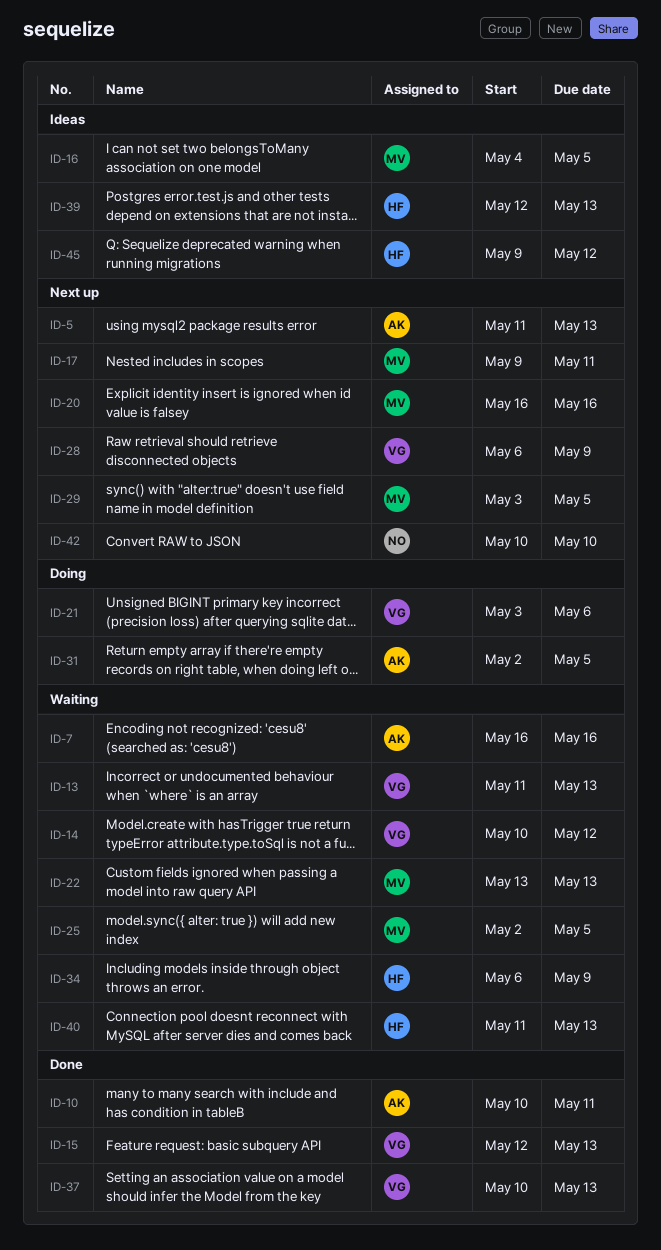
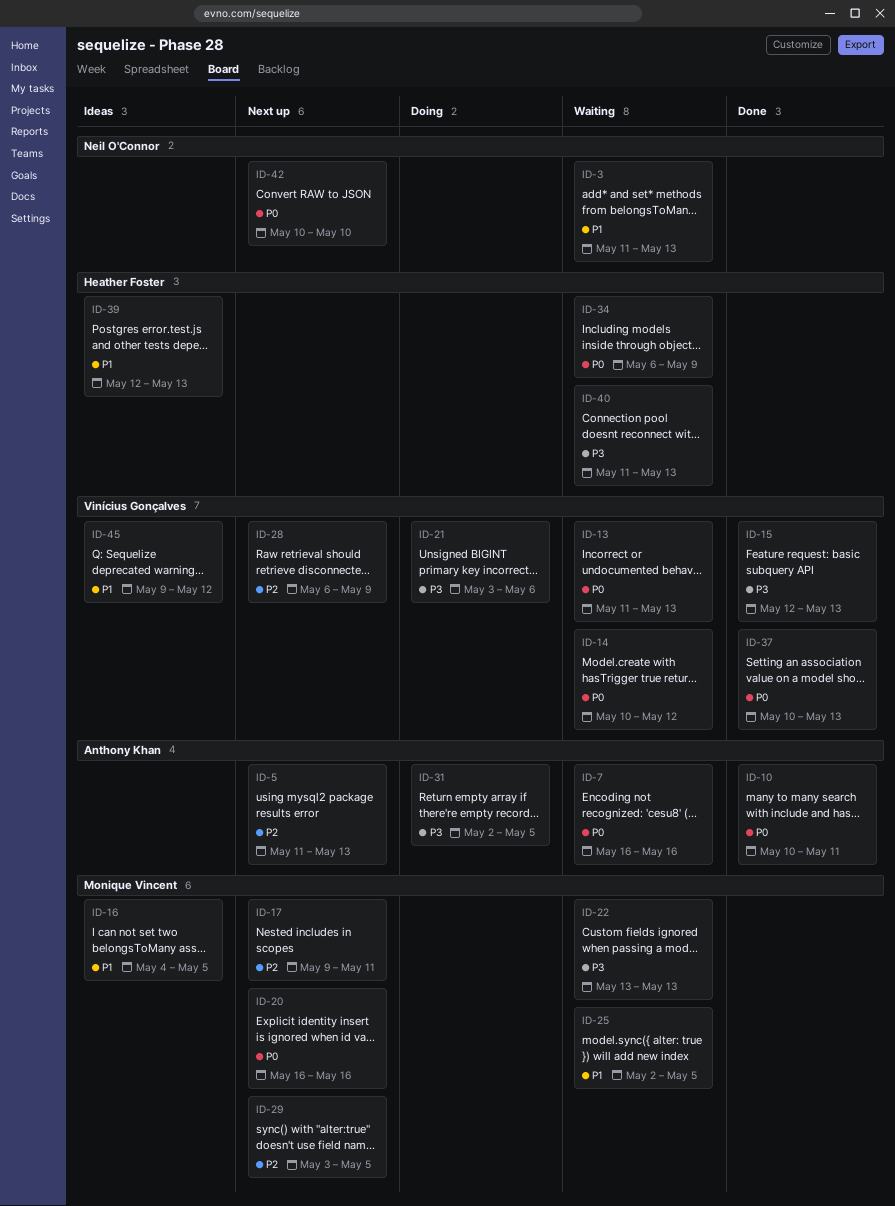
ID-3: none -> present
ID-45, owner: Heather Foster -> Vinícius Gonçalves

